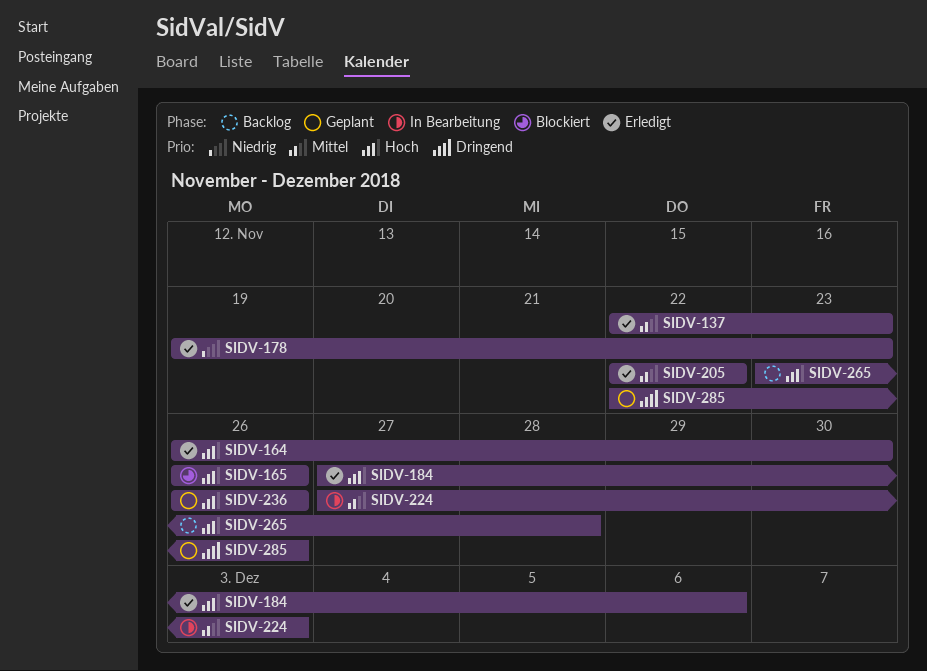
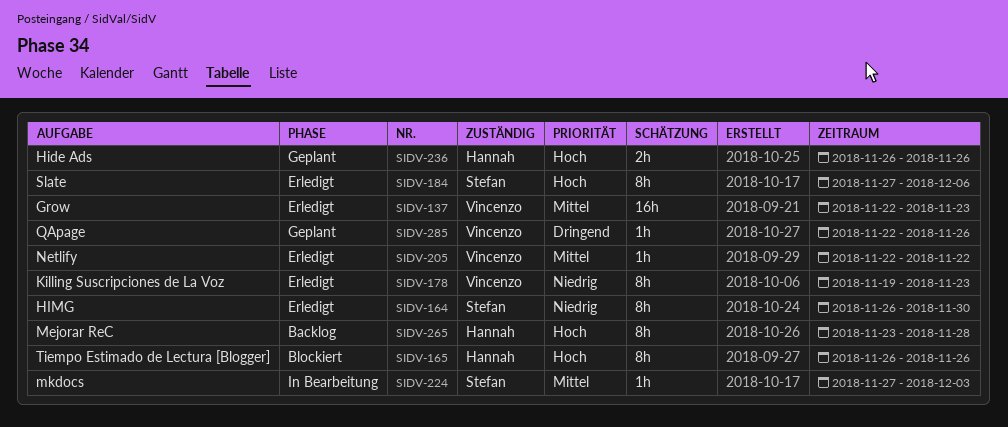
SIDV-164, priority: Hoch -> Niedrig

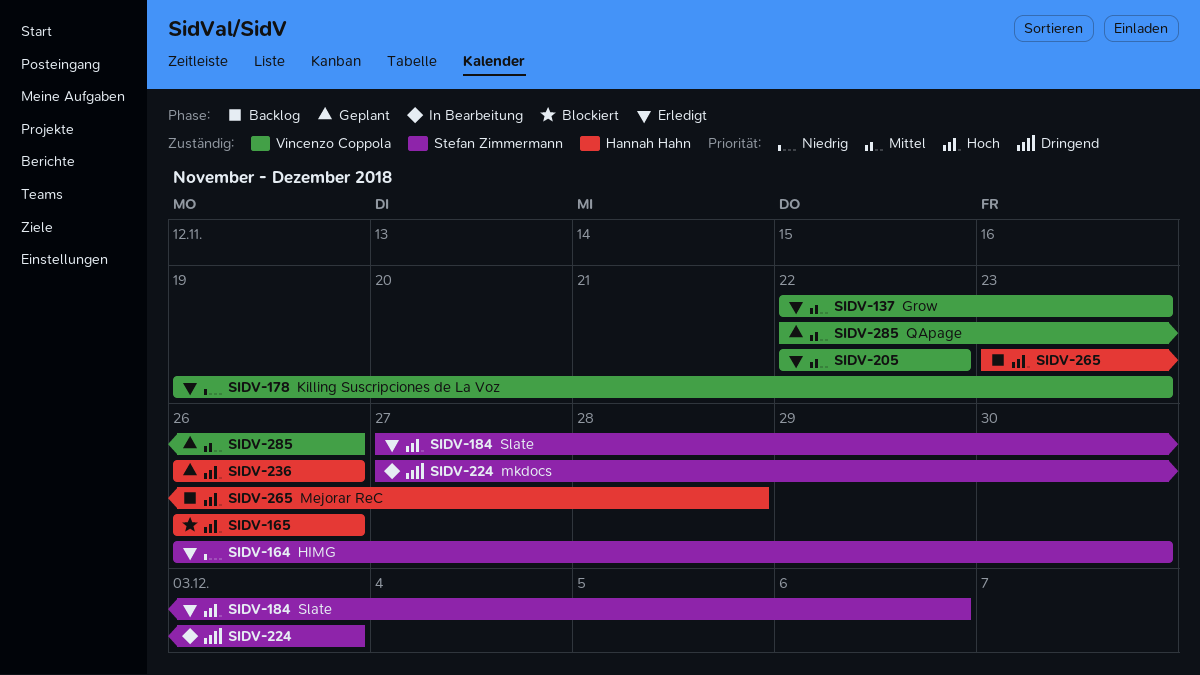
SIDV-224, priority: Mittel -> Dringend
SIDV-285, priority: Dringend -> Mittel

